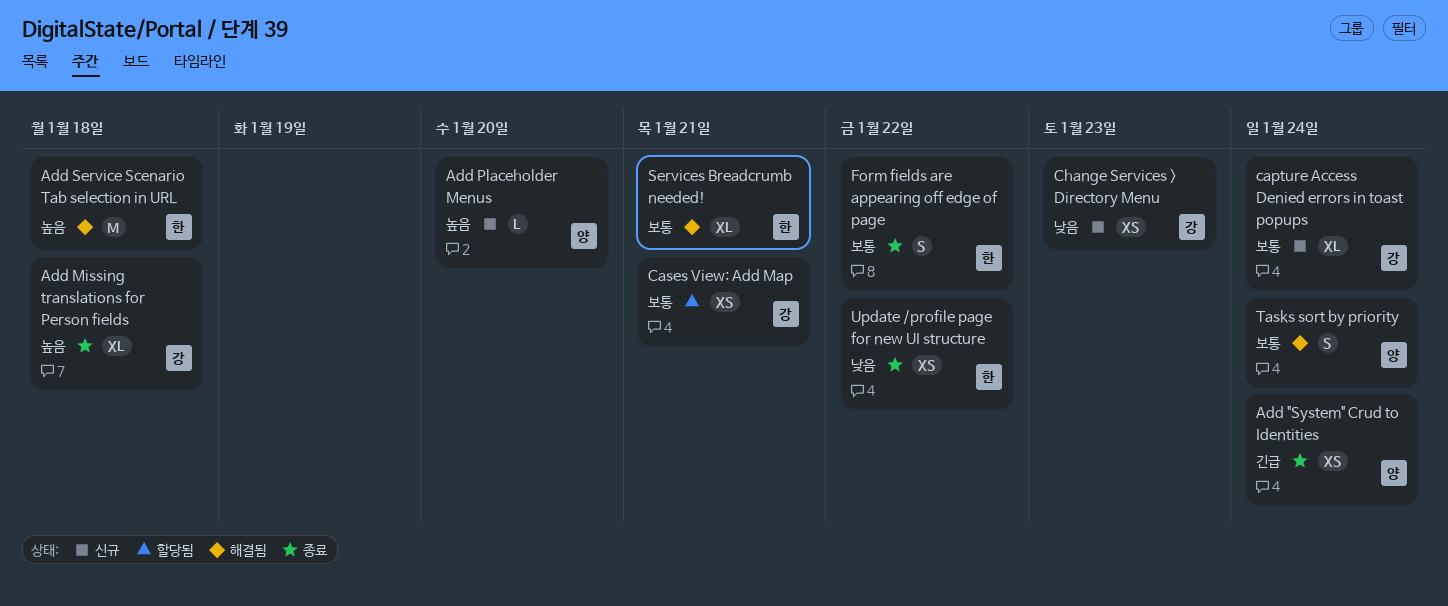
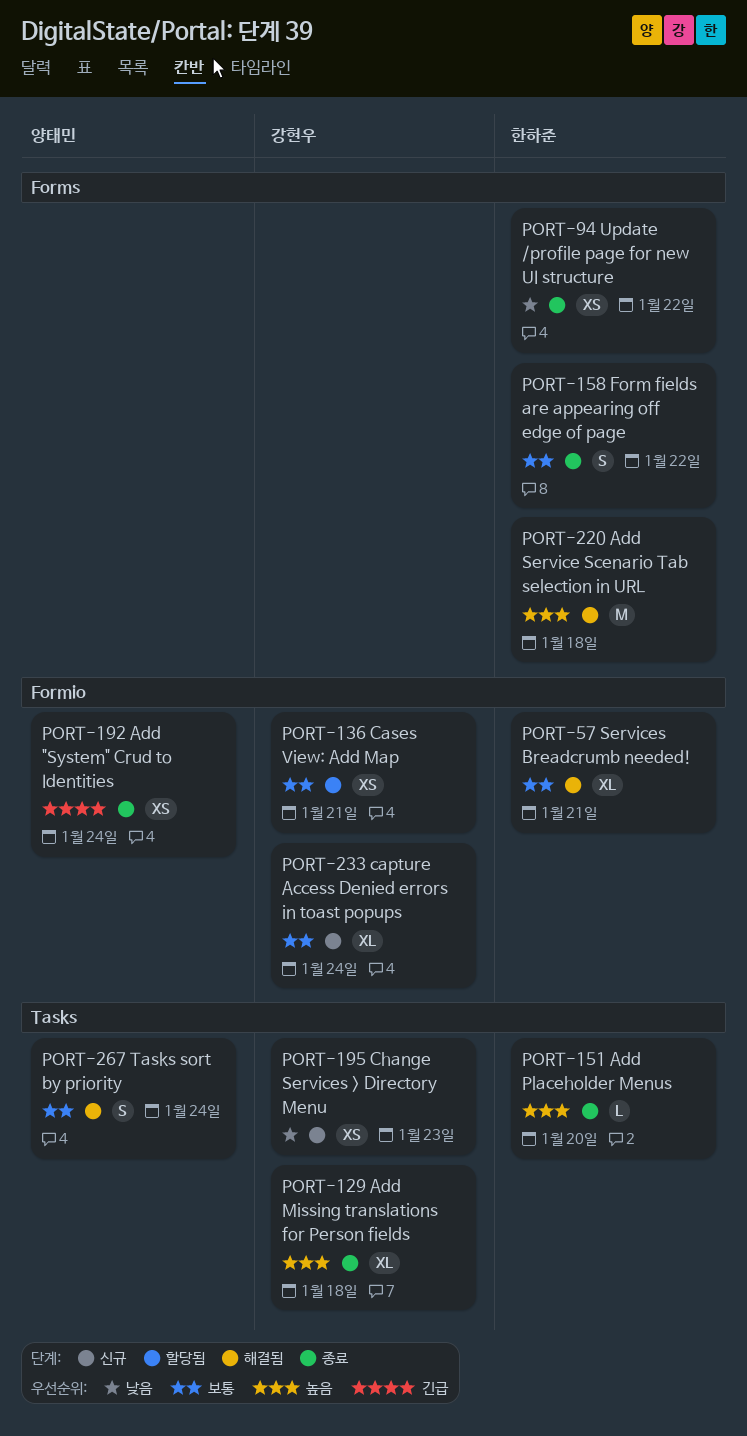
Add Placeholder Menus, status: 신규 -> 종료
Add Placeholder Menus, owner: 양태민 -> 한하준

